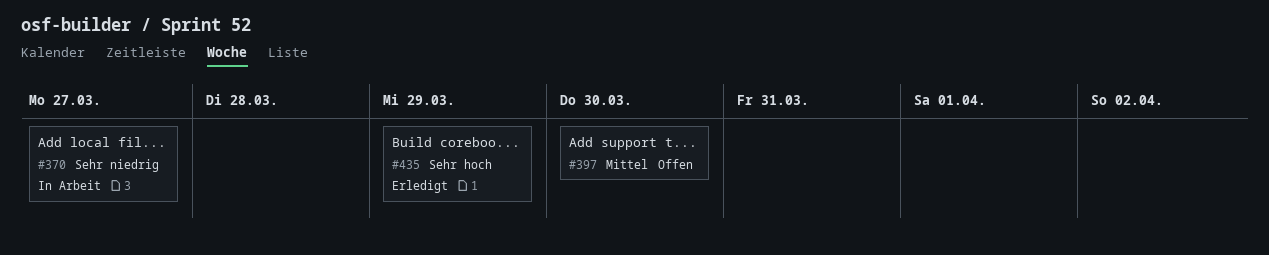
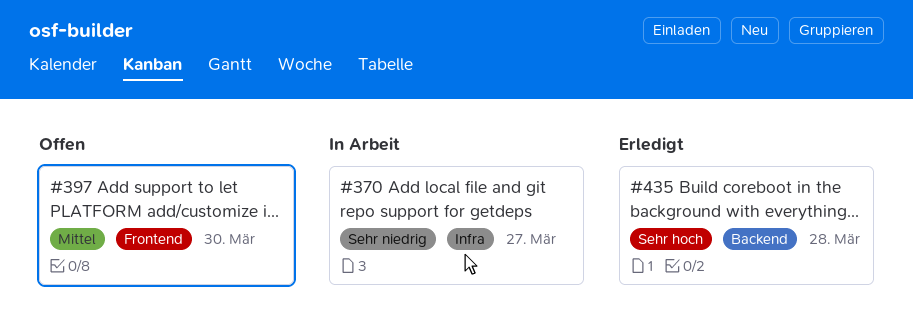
#435, due: Mar 29 -> Mar 28

